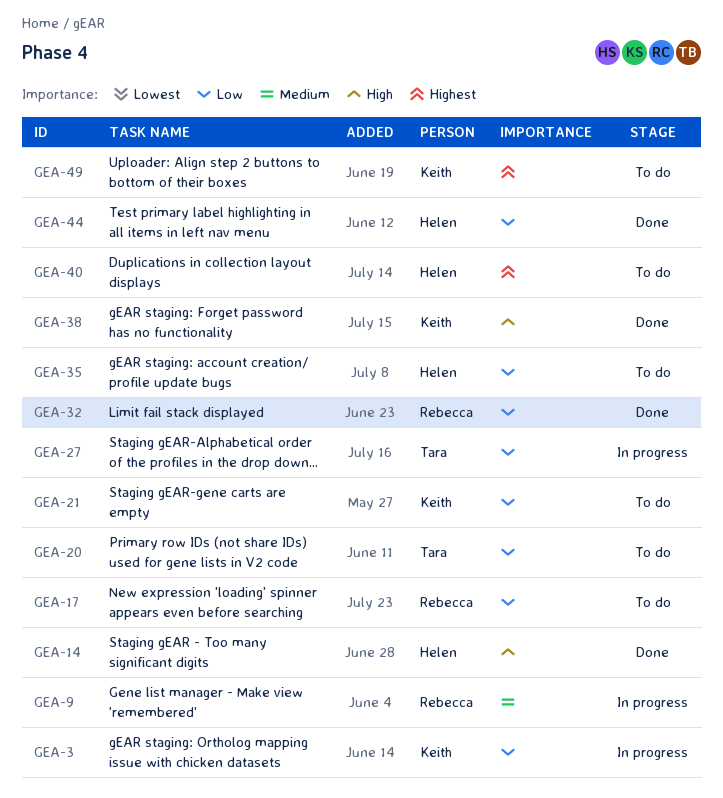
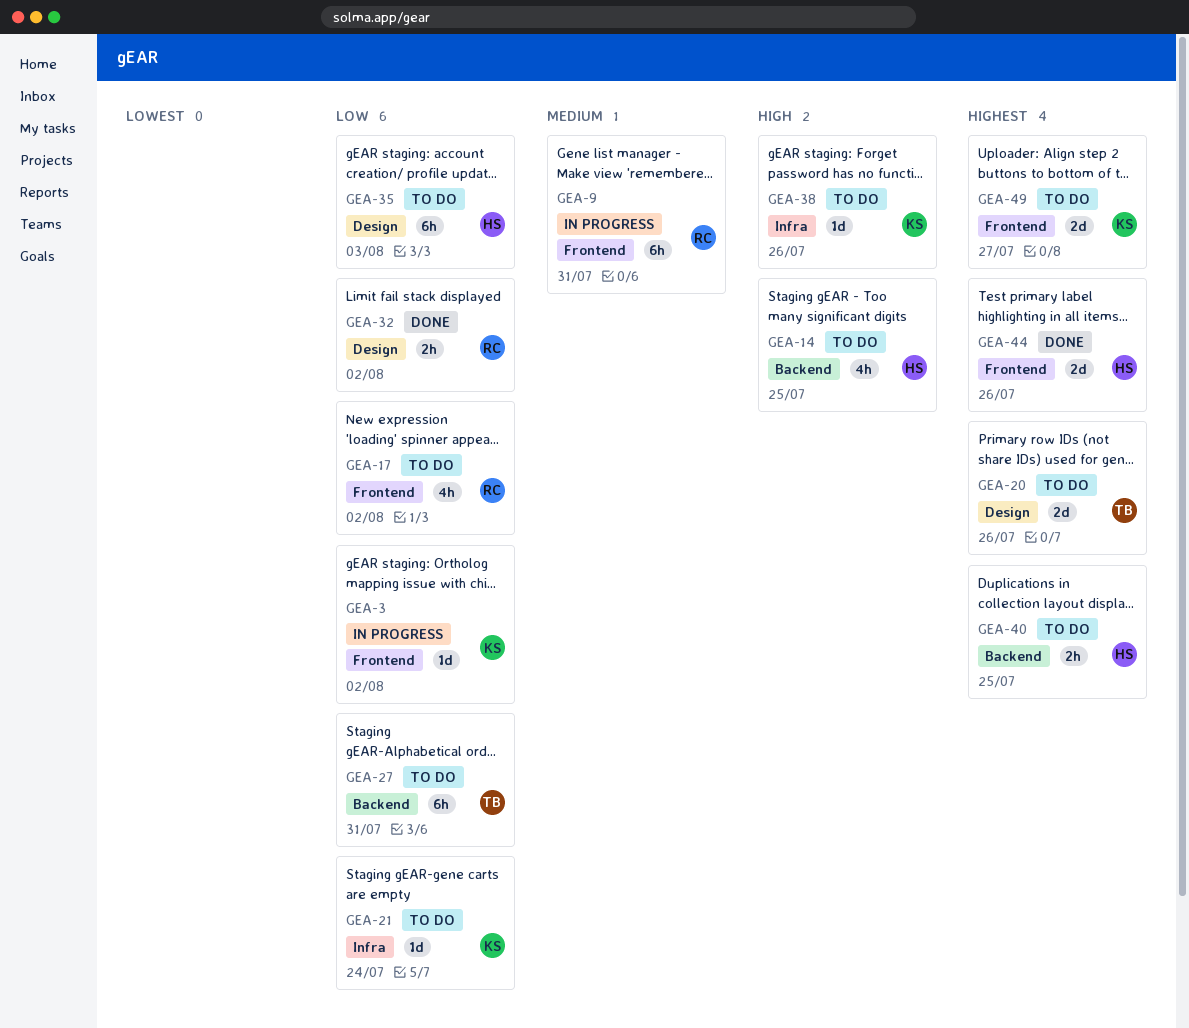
GEA-14, status: Done -> To do
GEA-20, priority: Low -> Highest
GEA-27, status: In progress -> To do
GEA-38, status: Done -> To do
GEA-44, priority: Low -> Highest

